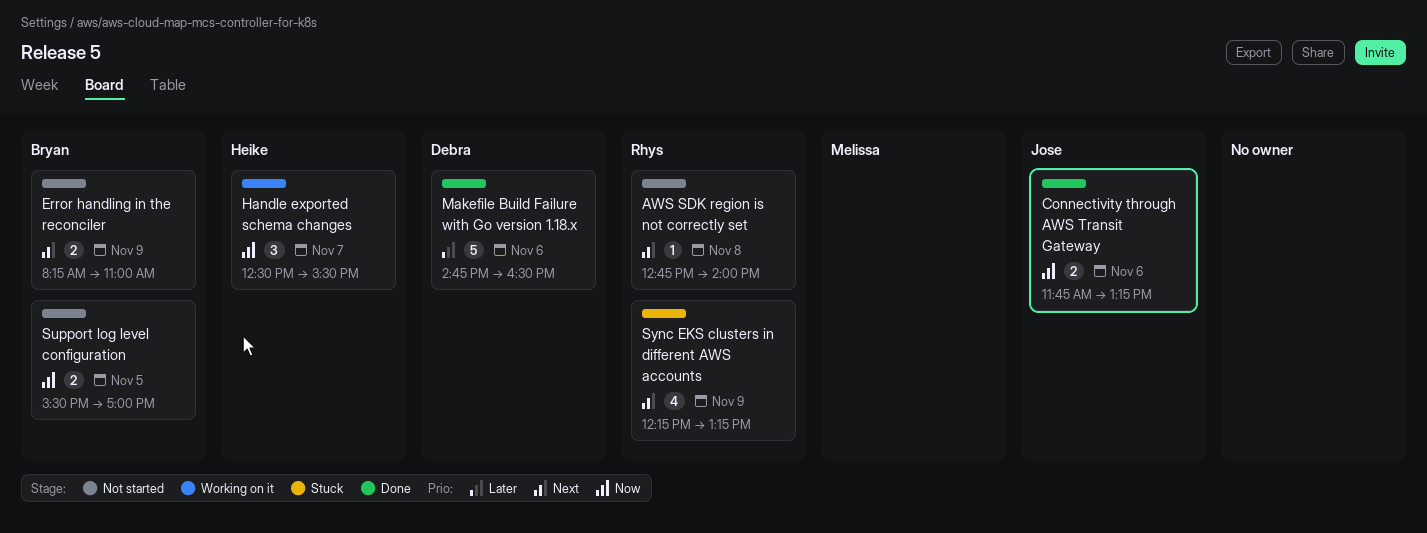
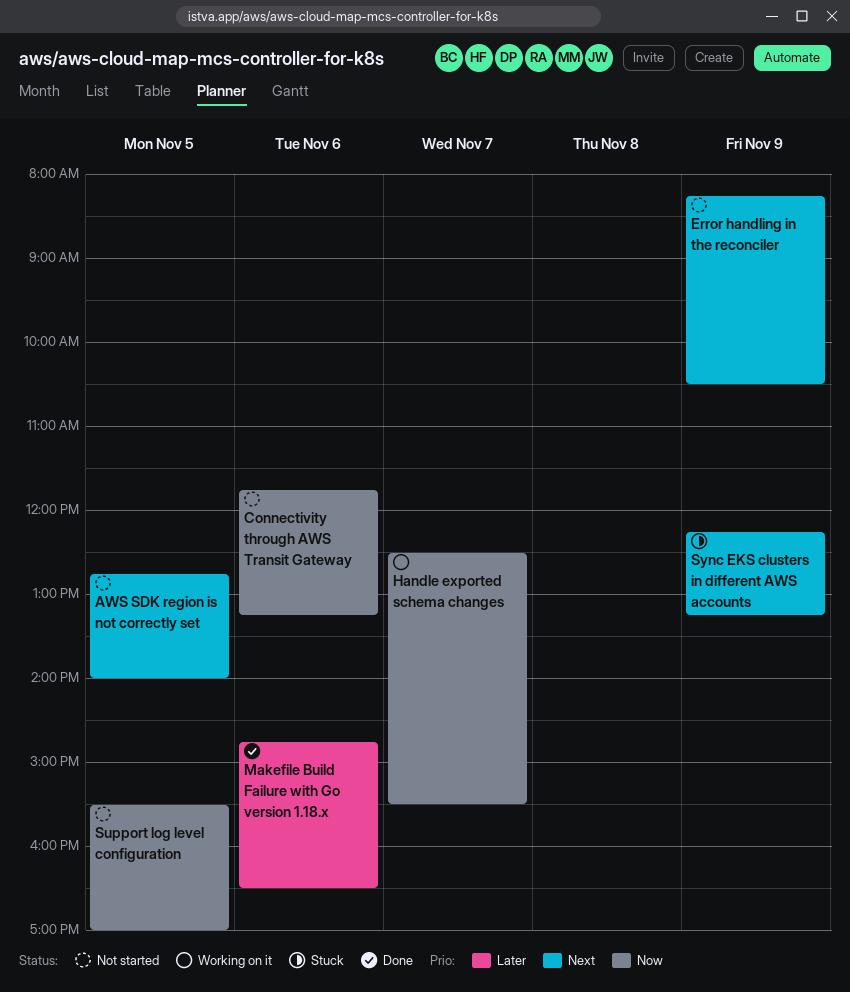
AWS SDK region is not correctly set, day: Nov 8 -> Nov 5
Connectivity through AWS Transit Gateway, status: Done -> Not started
Error handling in the reconciler, ends: 11:00 -> 10:30

